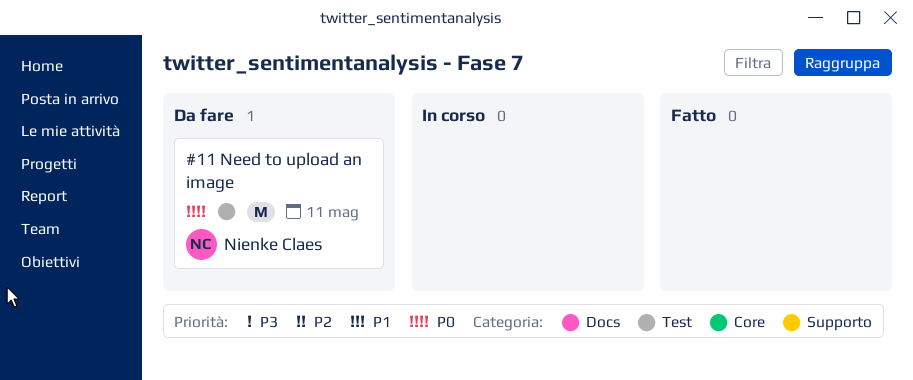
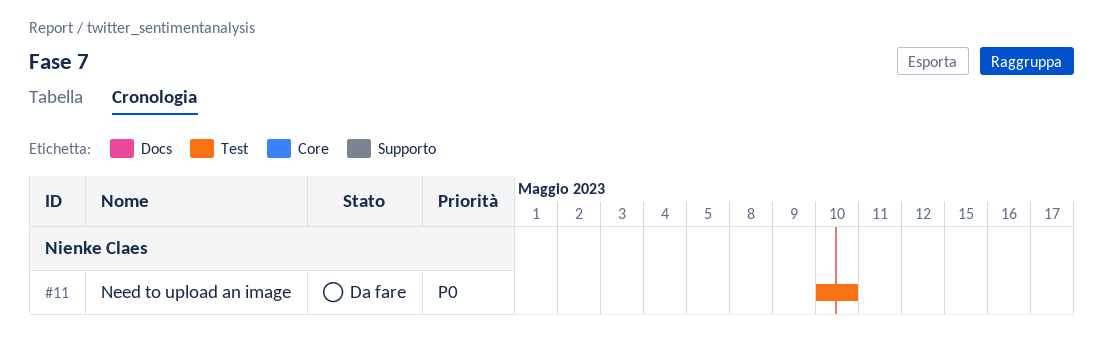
#11, due: May 11 -> May 10

